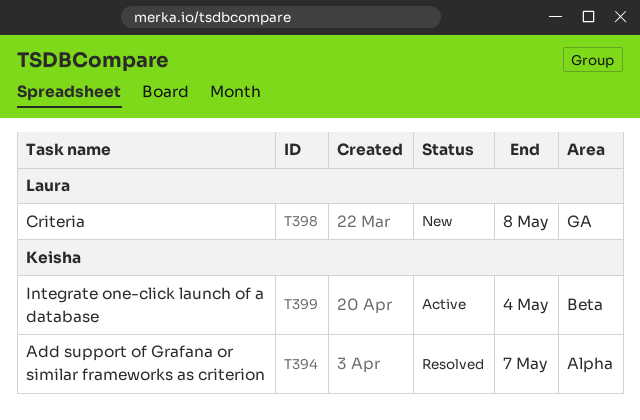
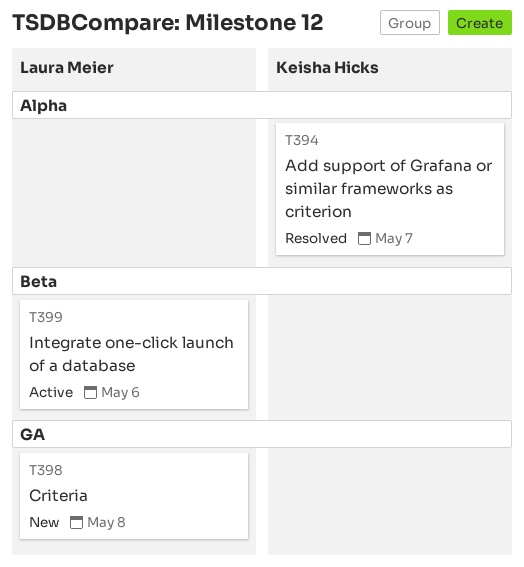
T399, owner: Keisha Hicks -> Laura Meier
T399, due: May 4 -> May 6

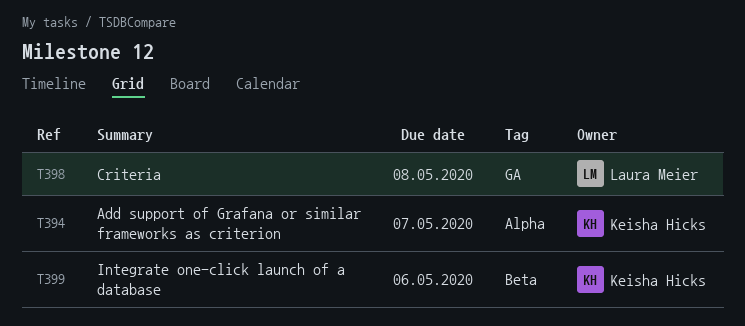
T399, owner: Laura Meier -> Keisha Hicks

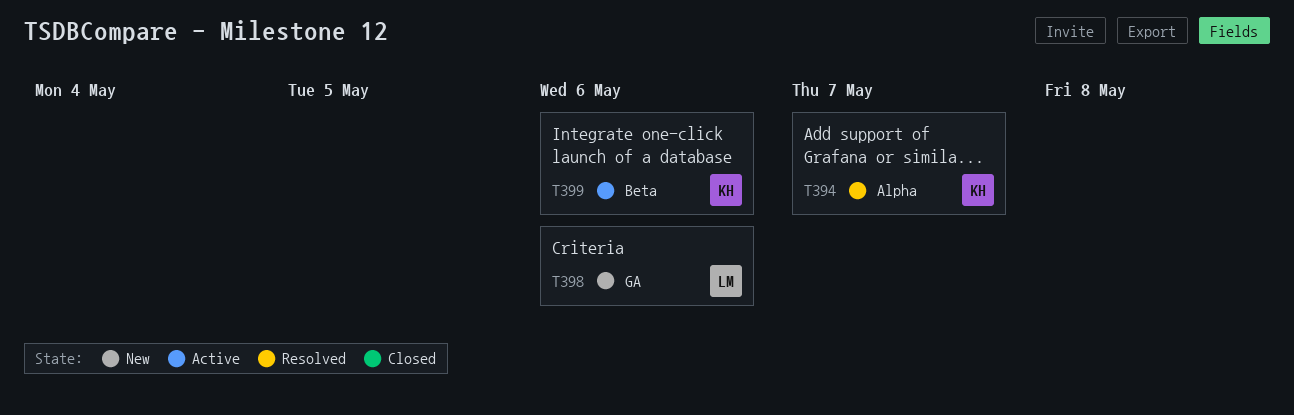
T398, due: May 8 -> May 6

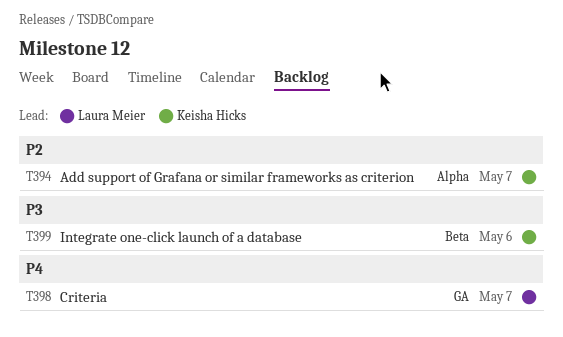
T398, due: May 6 -> May 7

